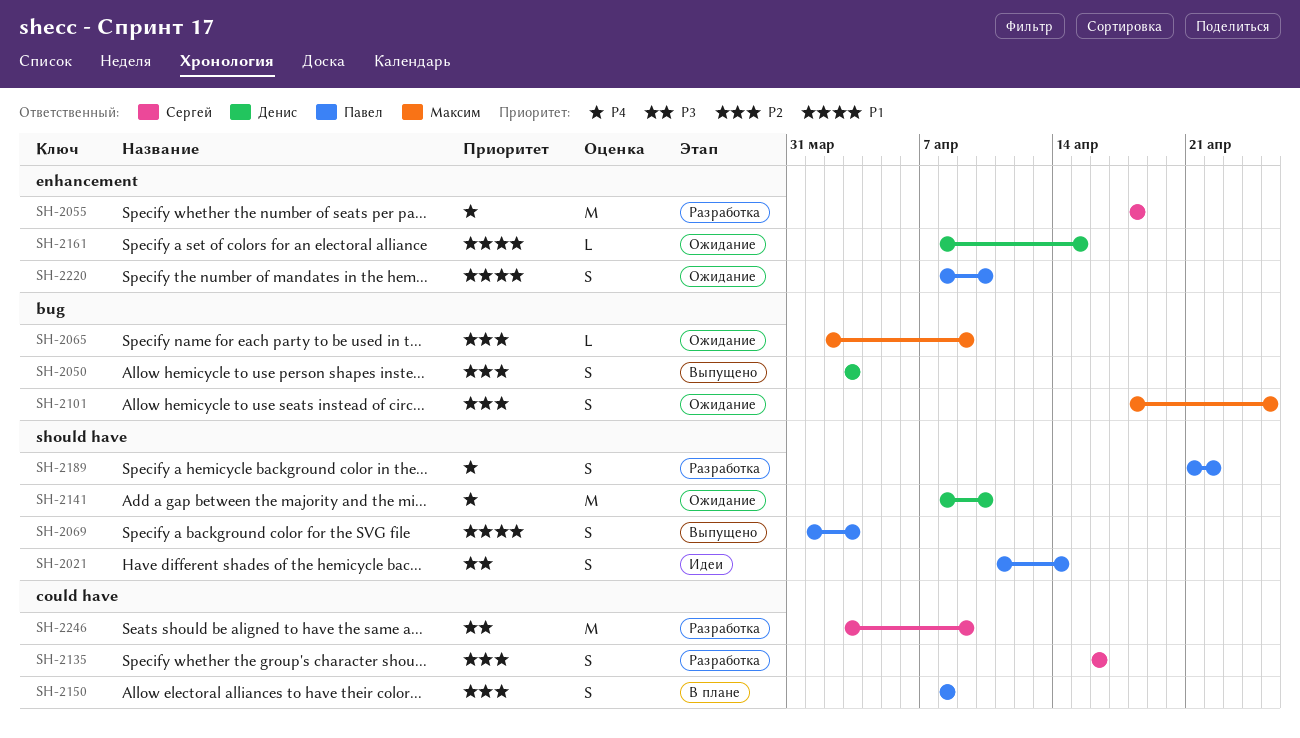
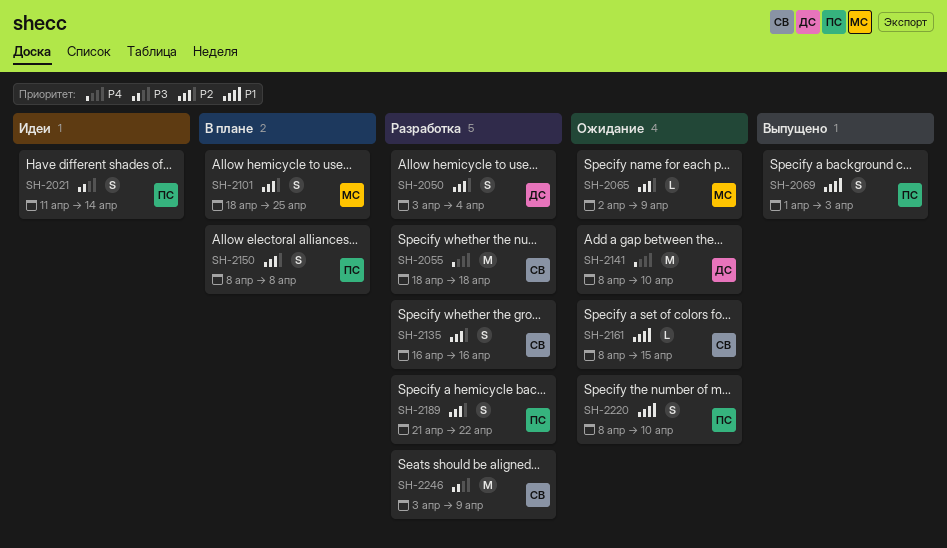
SH-2050, status: Выпущено -> Разработка
SH-2050, due: Apr 3 -> Apr 4
SH-2101, status: Ожидание -> В плане
SH-2161, owner: Денис -> Сергей
SH-2189, priority: P4 -> P2

